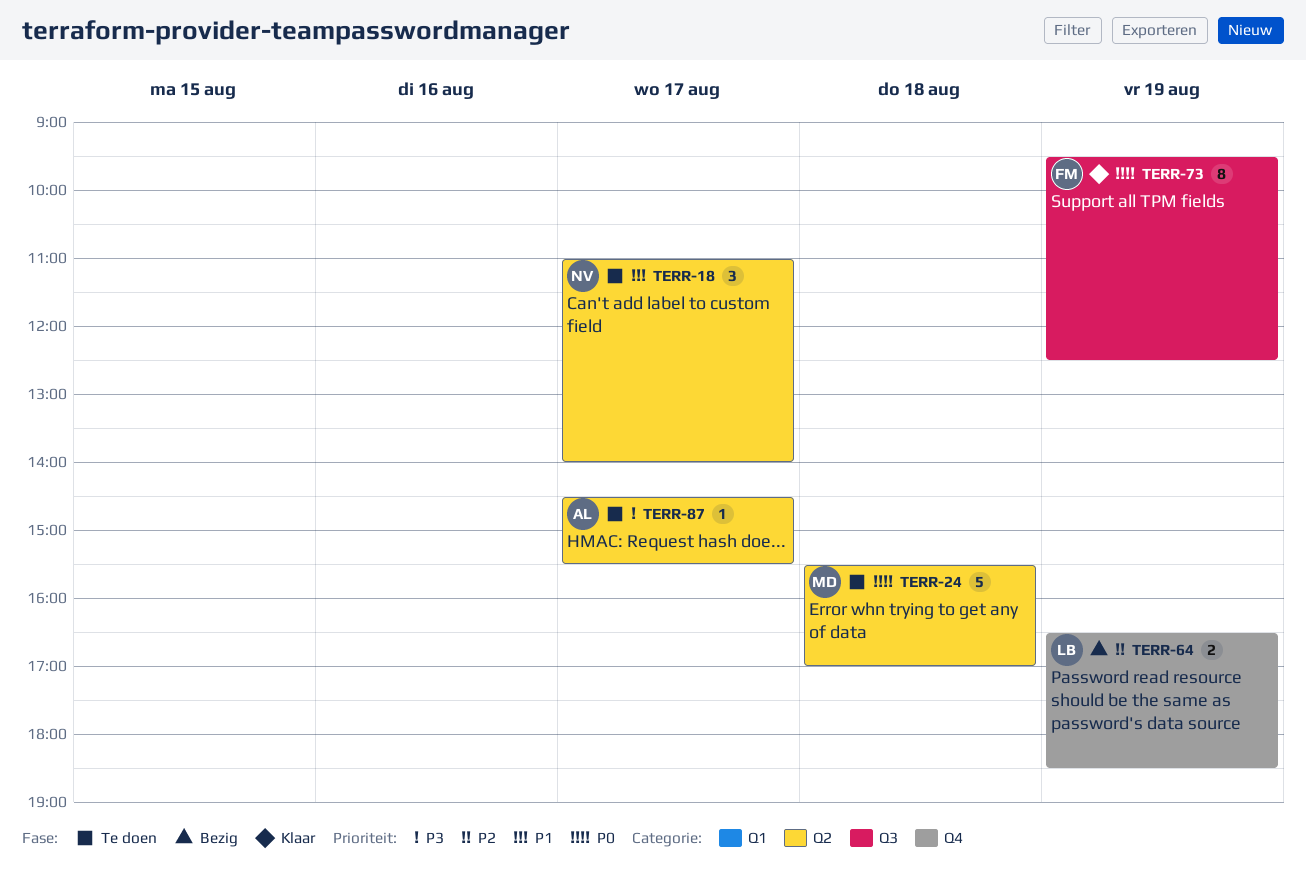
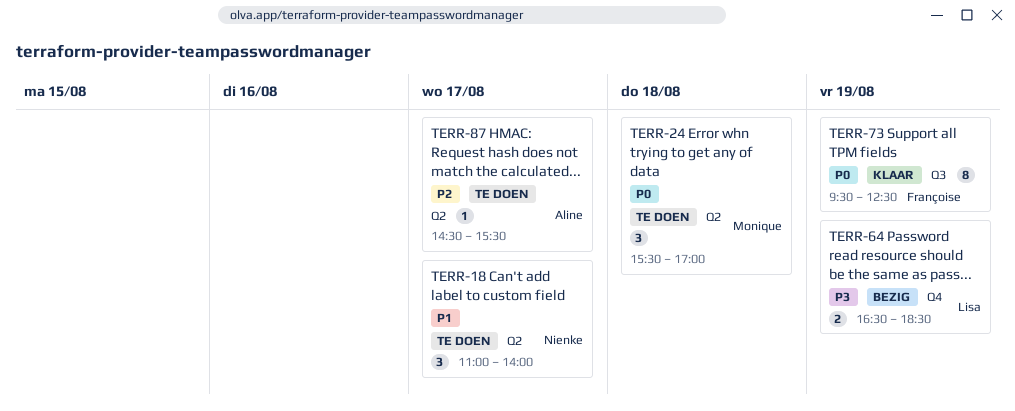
TERR-24, estimate: 5 -> 3
TERR-64, priority: P2 -> P3
TERR-87, priority: P3 -> P2

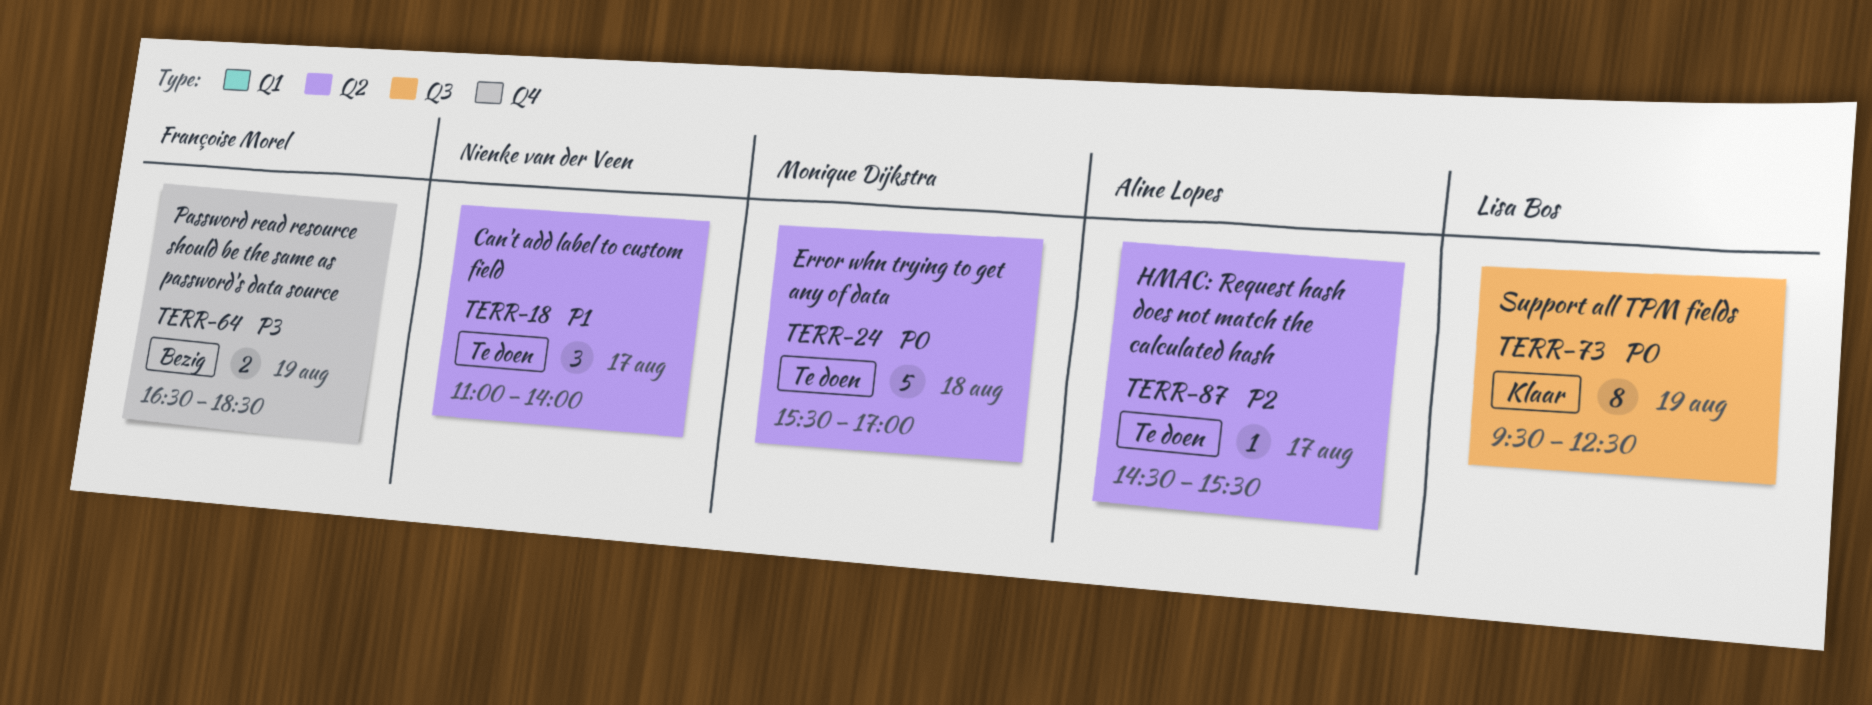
TERR-24, estimate: 3 -> 5
TERR-64, owner: Lisa Bos -> Françoise Morel
TERR-73, owner: Françoise Morel -> Lisa Bos

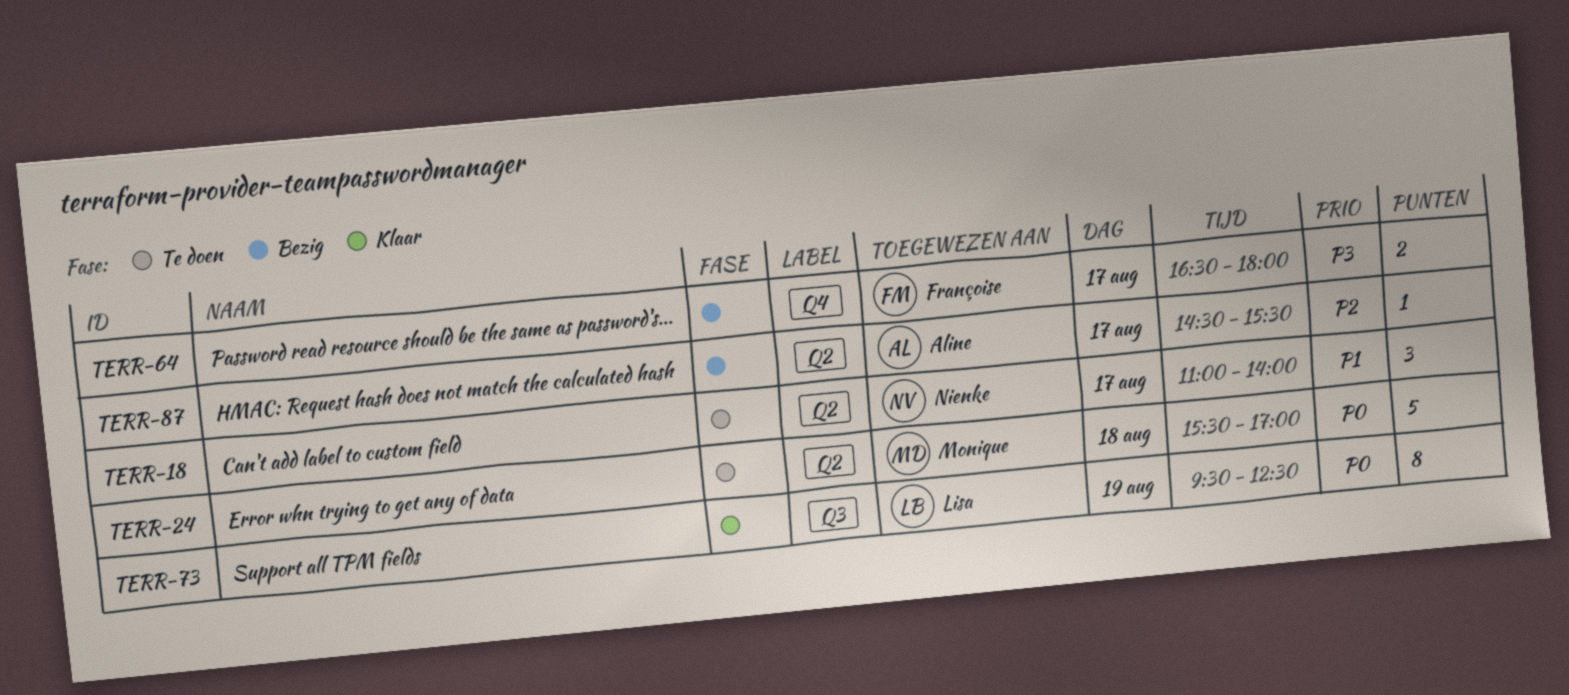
TERR-64, day: Aug 19 -> Aug 17
TERR-64, ends: 18:30 -> 18:00
TERR-87, status: Te doen -> Bezig

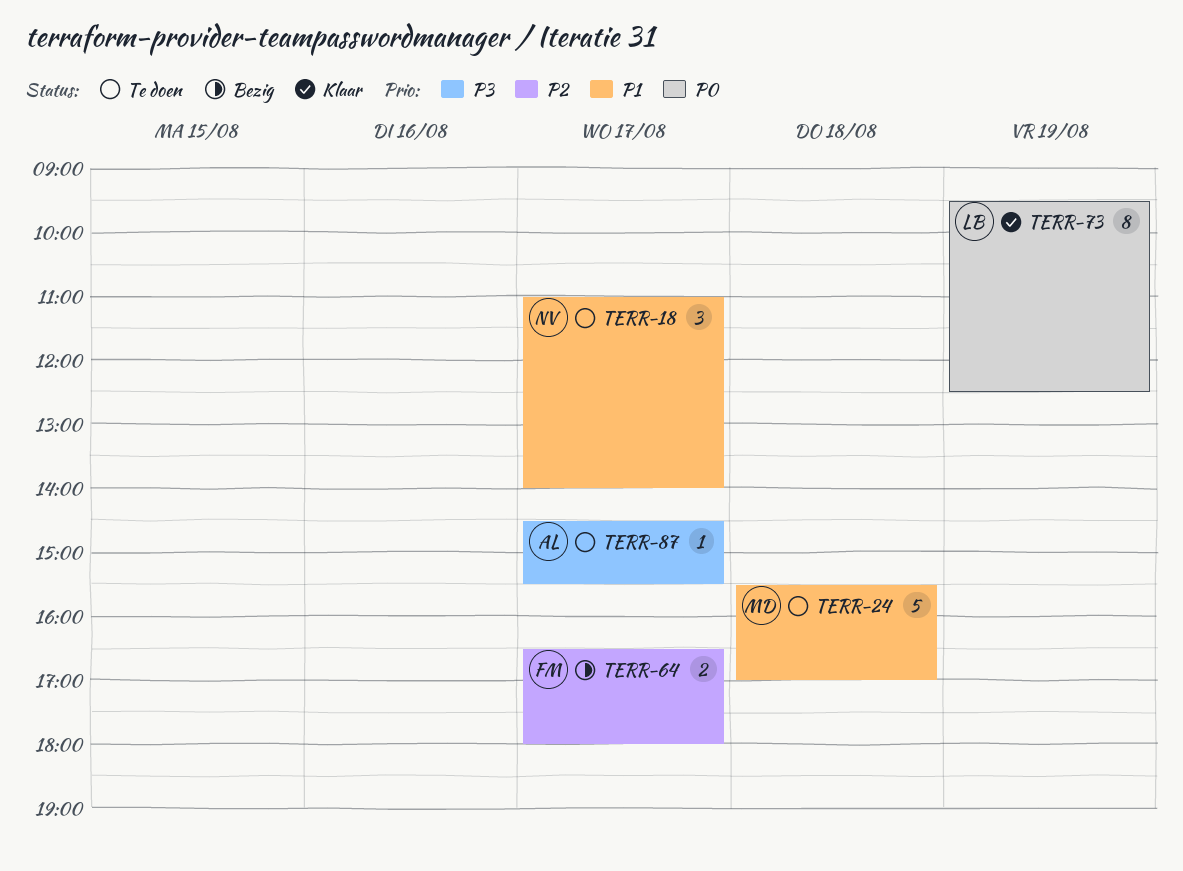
TERR-24, priority: P0 -> P1
TERR-64, priority: P3 -> P2
TERR-87, status: Bezig -> Te doen
TERR-87, priority: P2 -> P3

